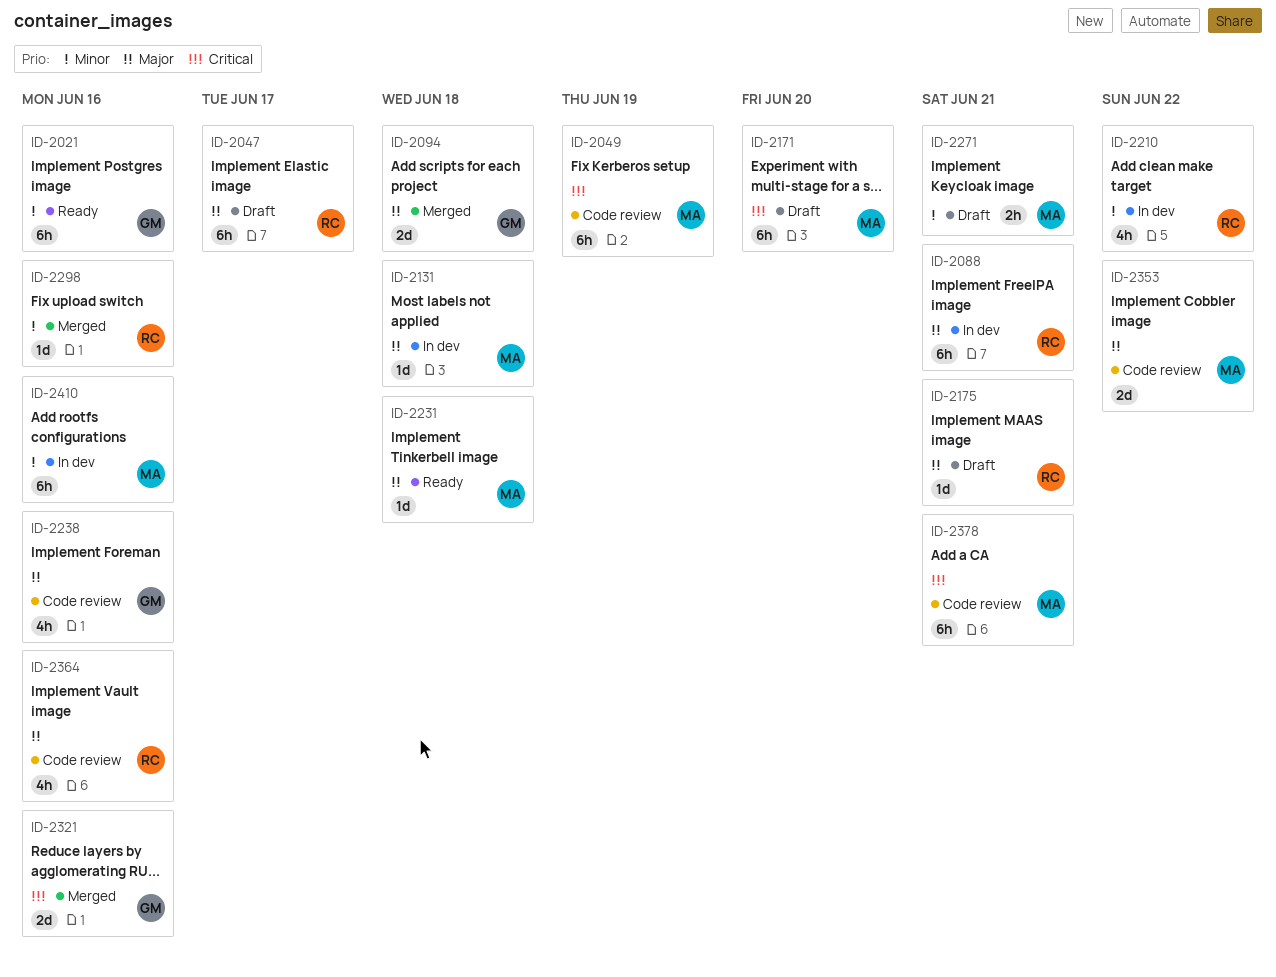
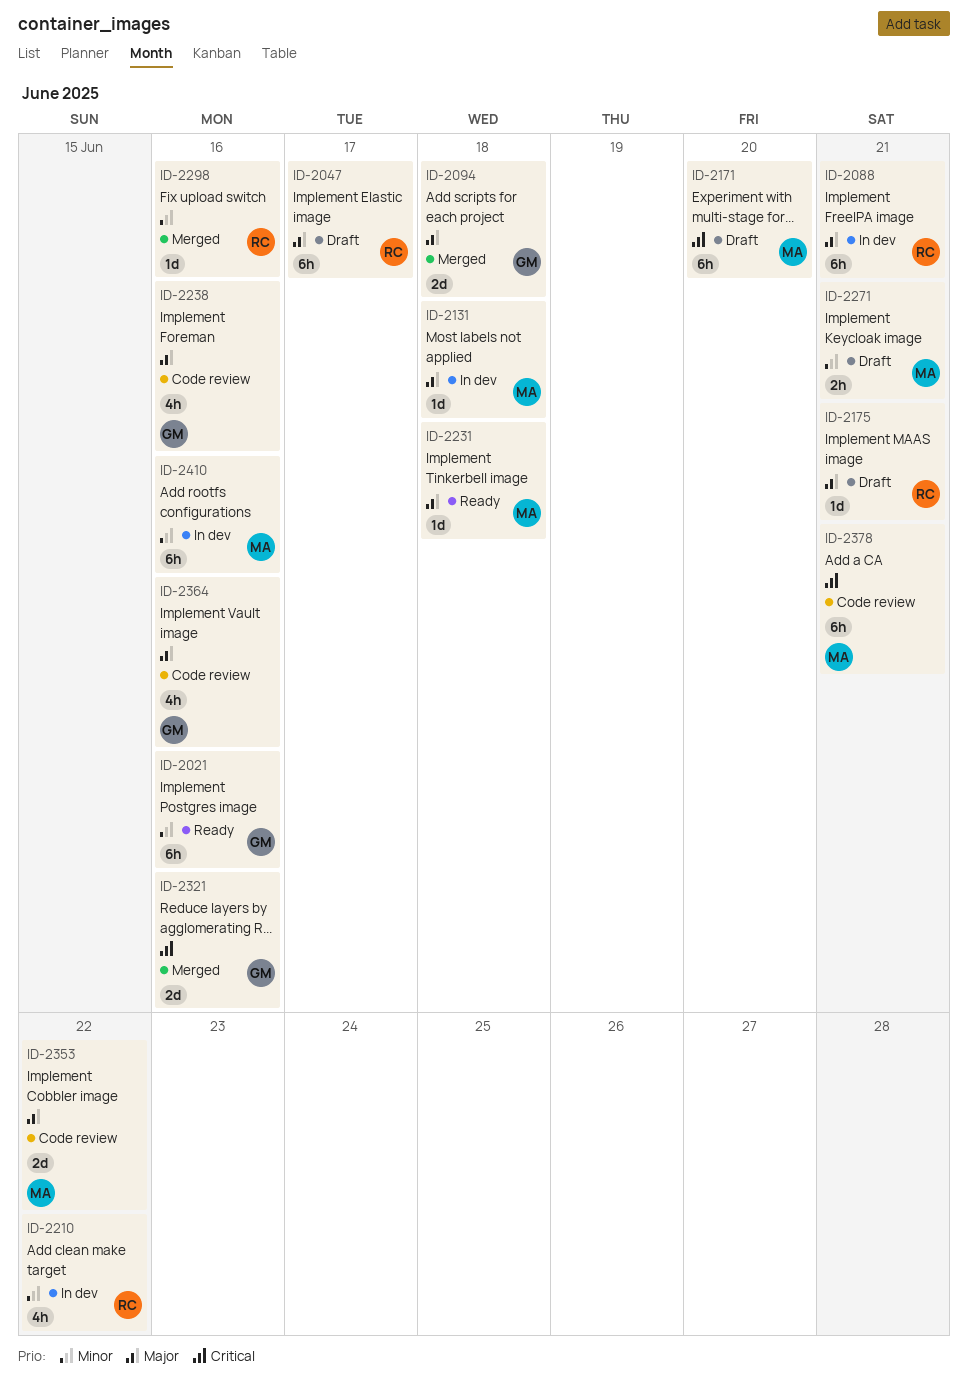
ID-2049: present -> none
ID-2364, owner: RC -> GM

